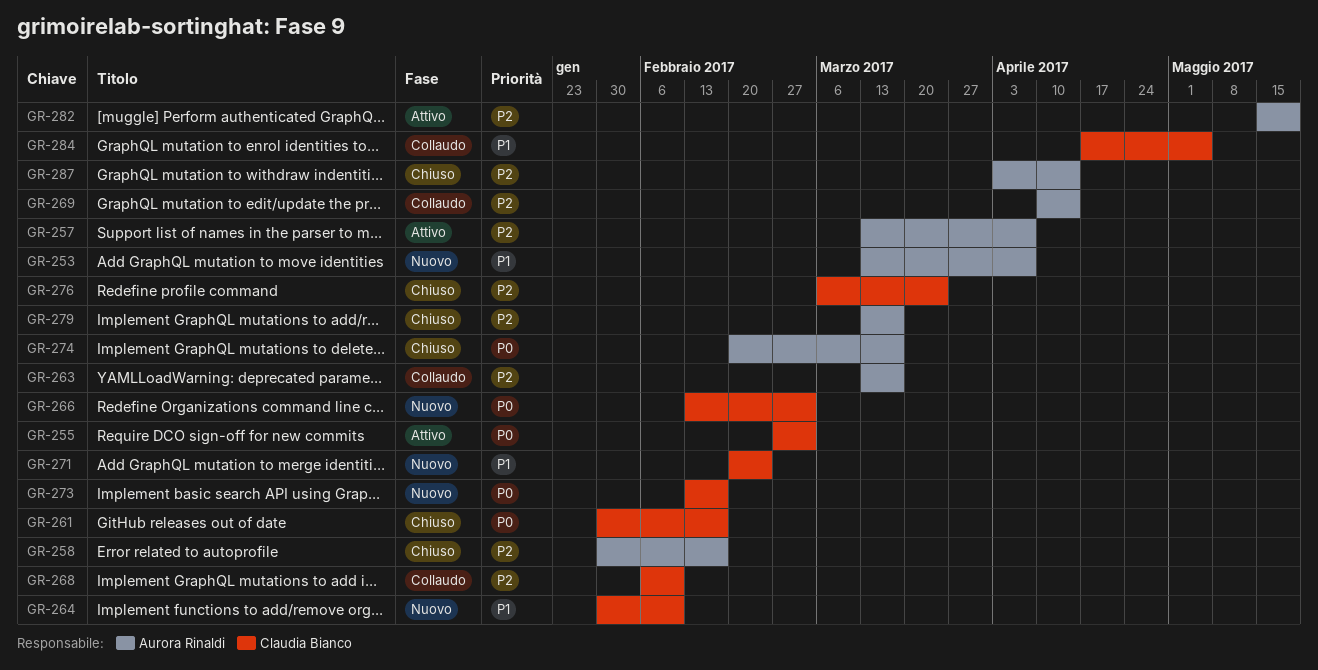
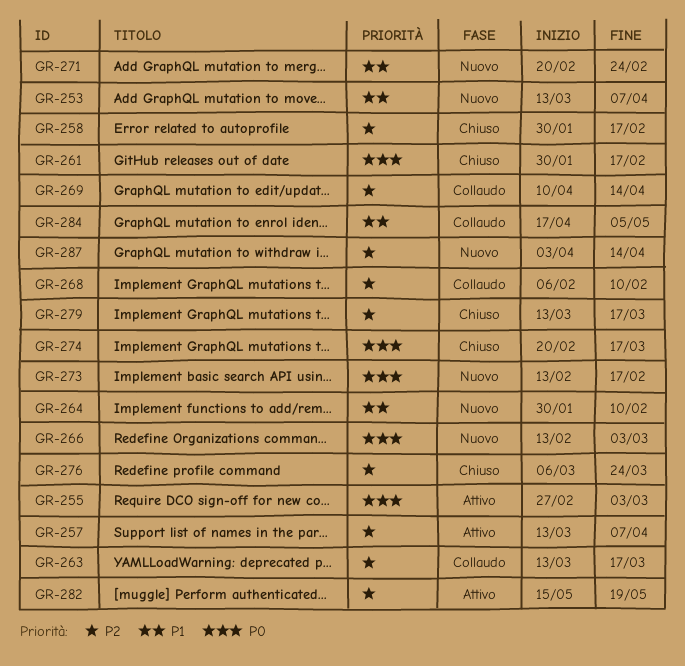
GR-287, status: Chiuso -> Nuovo

